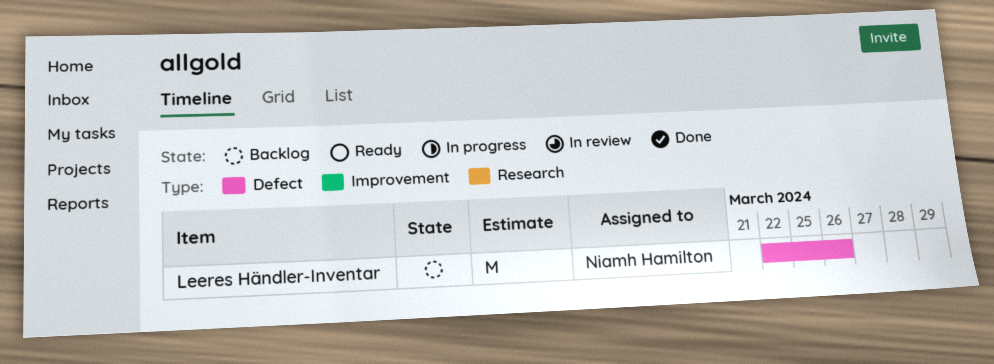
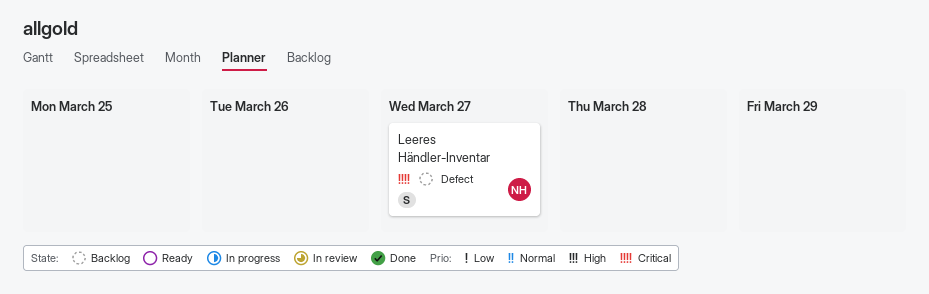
Leeres Händler-Inventar, estimate: M -> S
Leeres Händler-Inventar, due: Mar 26 -> Mar 27

